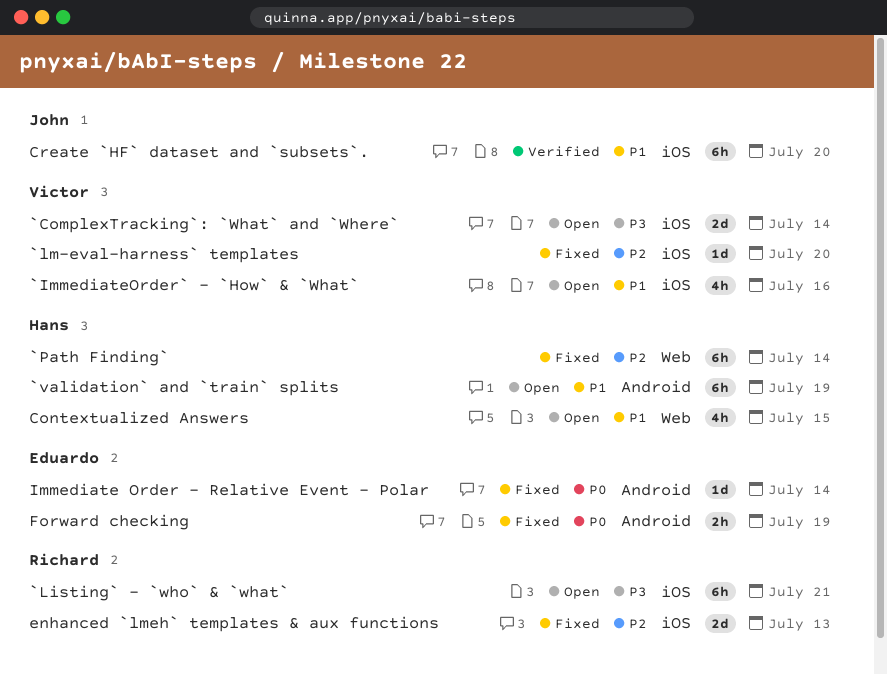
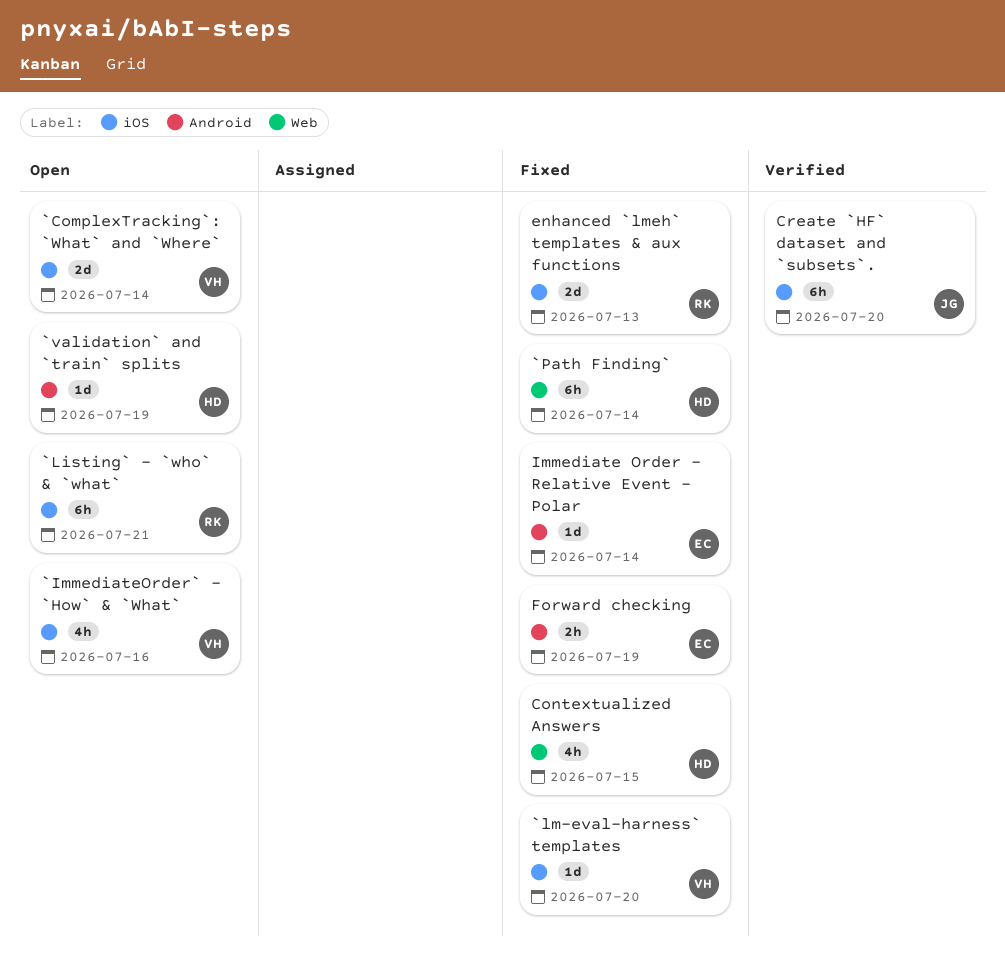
`validation` and `train` splits, estimate: 6h -> 1d
Contextualized Answers, status: Open -> Fixed

